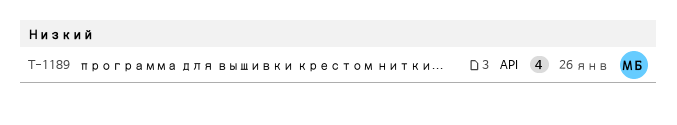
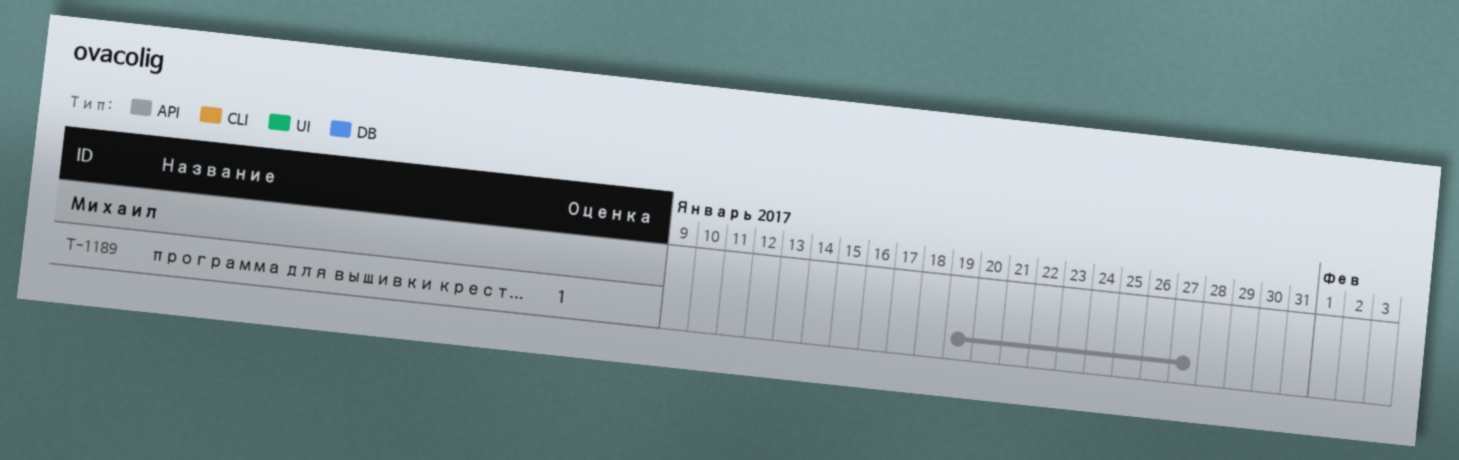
T-1189, estimate: 4 -> 1
T-1189, due: Jan 26 -> Jan 27

